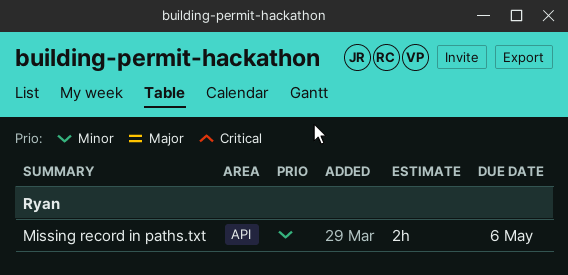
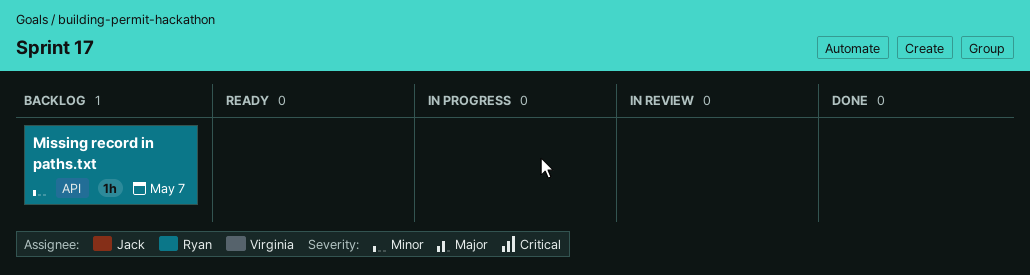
Missing record in paths.txt, estimate: 2h -> 1h
Missing record in paths.txt, due: May 6 -> May 7

